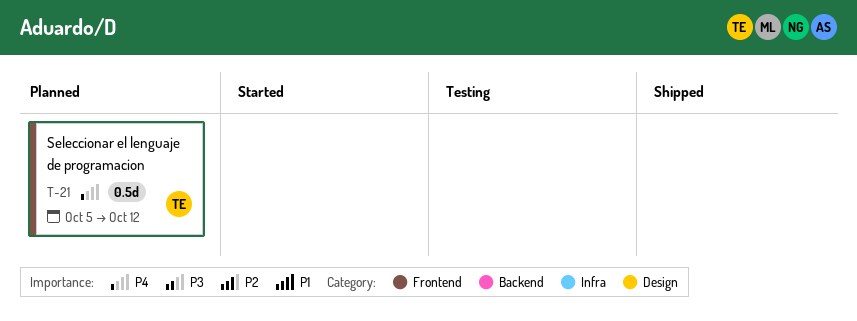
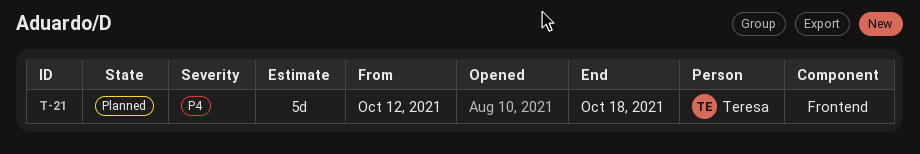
T-21, estimate: 0.5d -> 5d
T-21, start: Oct 5 -> Oct 12
T-21, due: Oct 12 -> Oct 18

